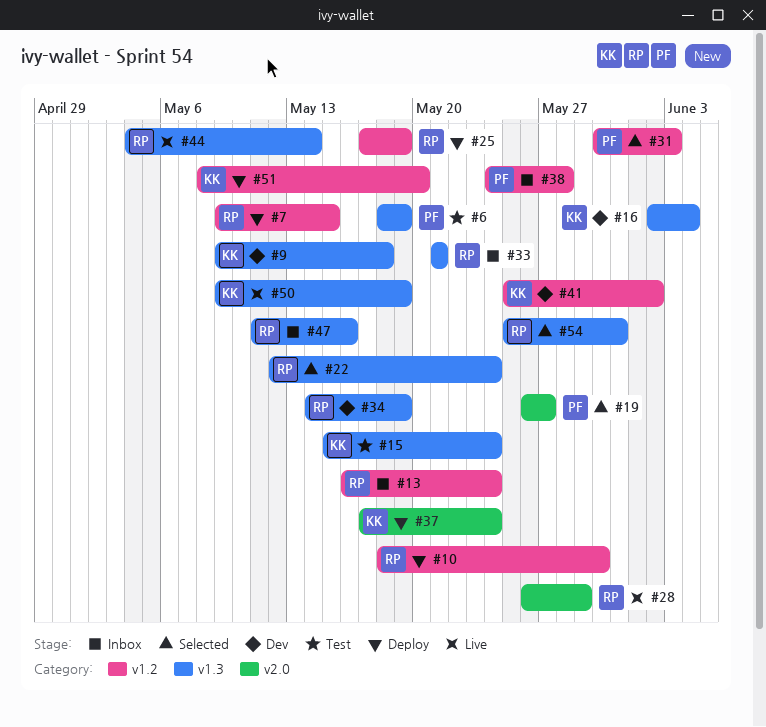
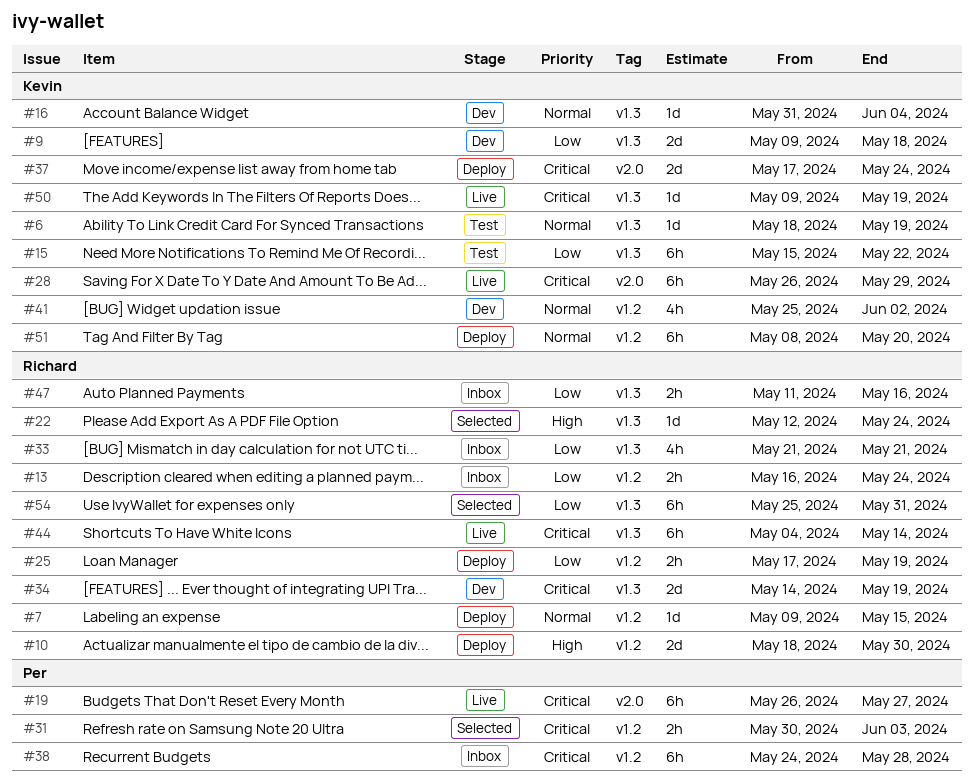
#6, owner: Per -> Kevin
#15, due: May 24 -> May 22
#16, start: Jun 2 -> May 31
#19, status: Selected -> Live
#28, owner: Richard -> Kevin

